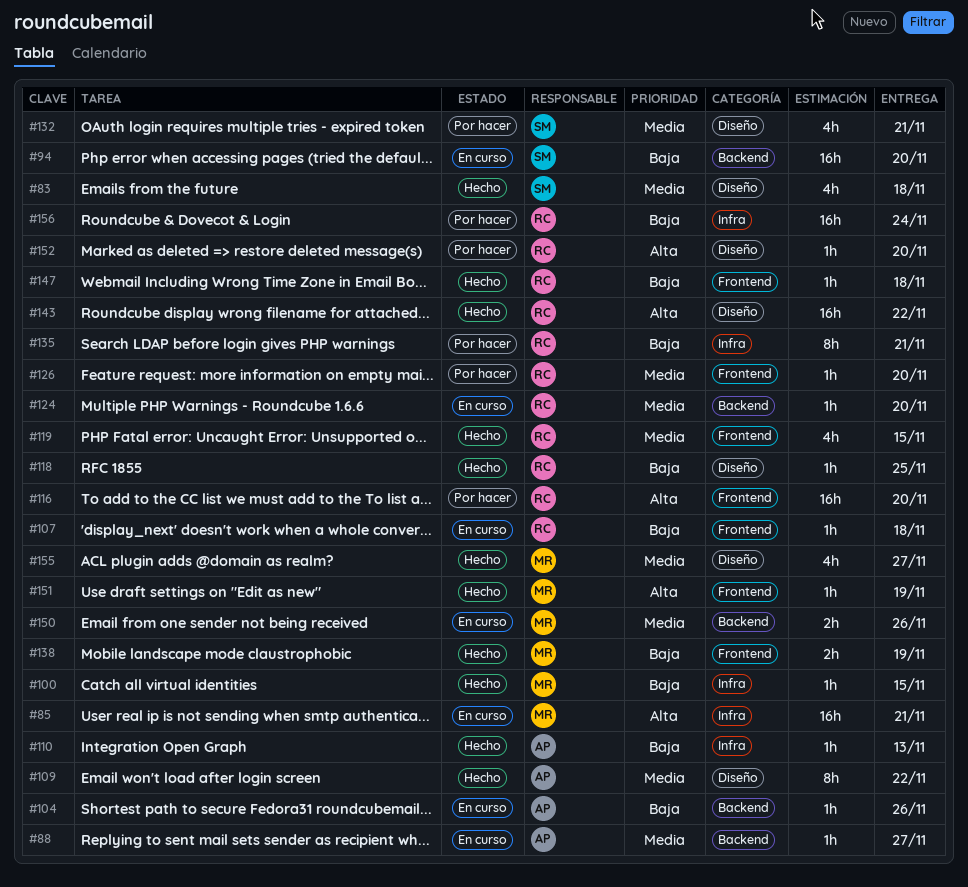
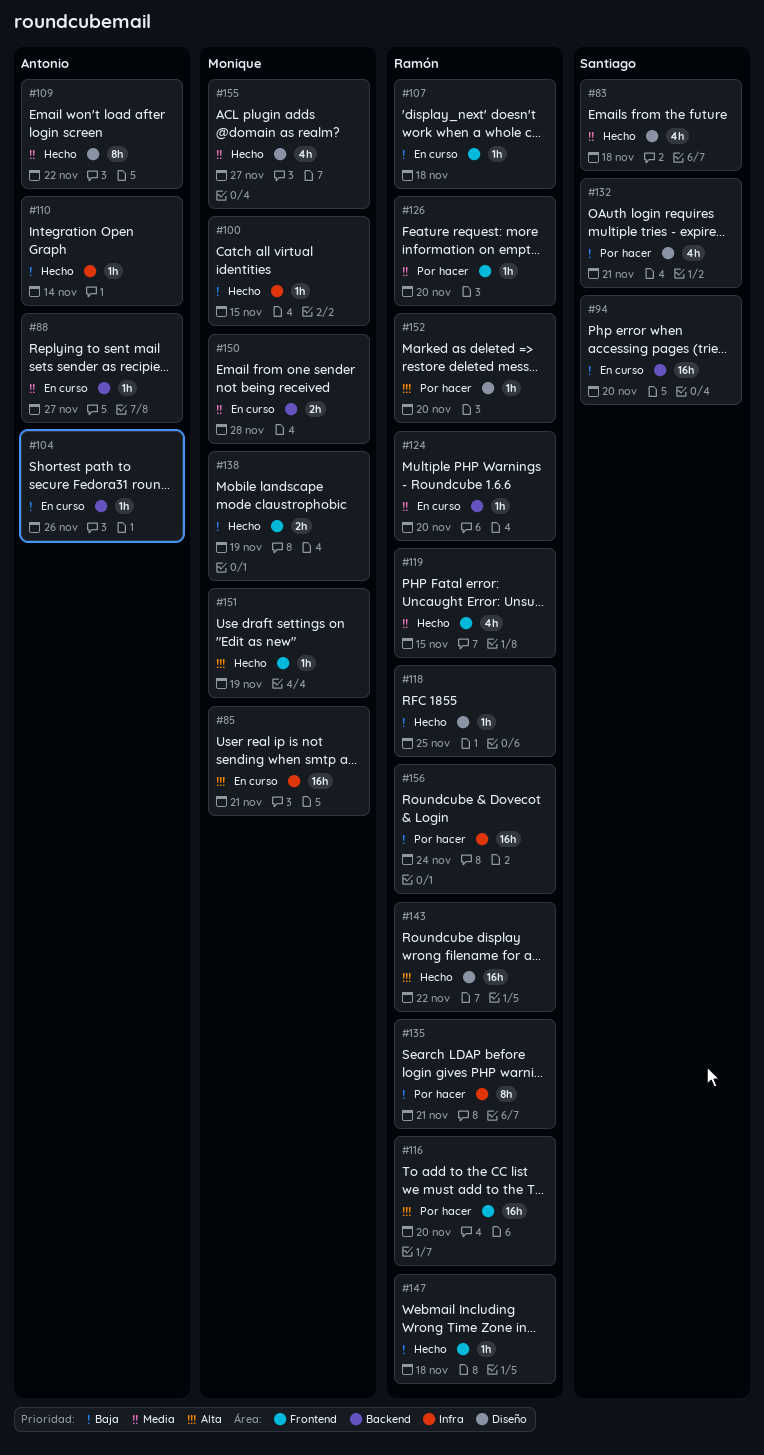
#110, due: Nov 13 -> Nov 14
#132, priority: Media -> Baja
#150, due: Nov 26 -> Nov 28

